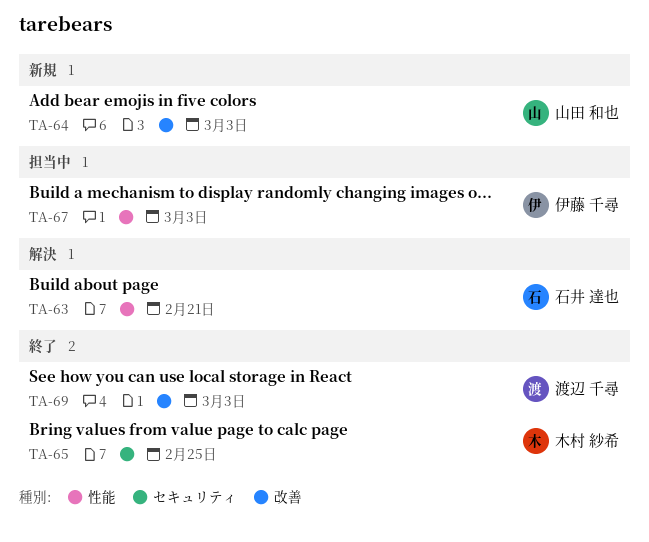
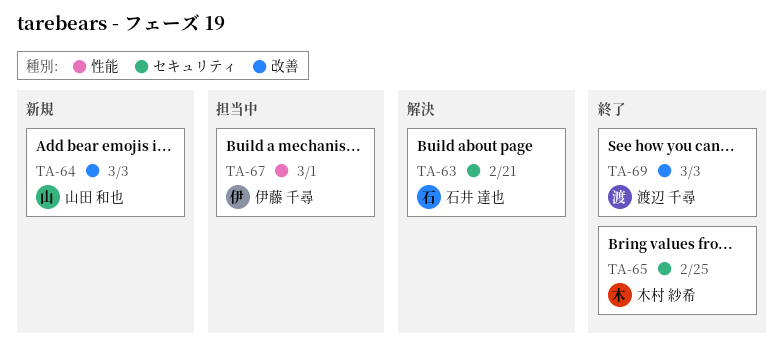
TA-63, label: 性能 -> セキュリティ
TA-67, due: Mar 3 -> Mar 1

